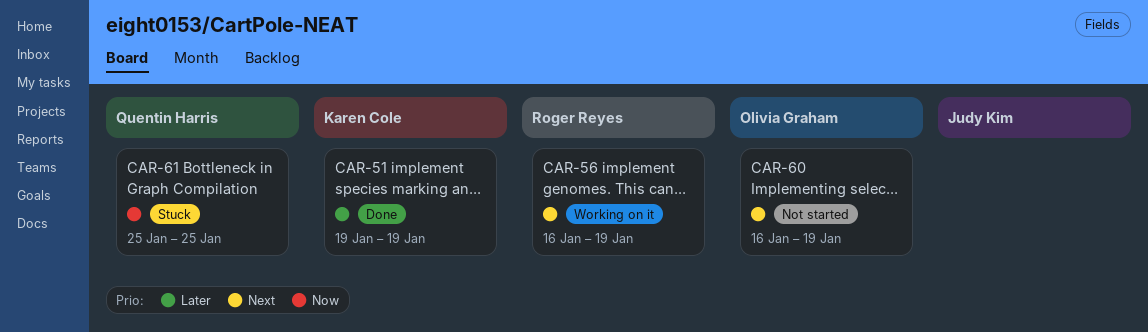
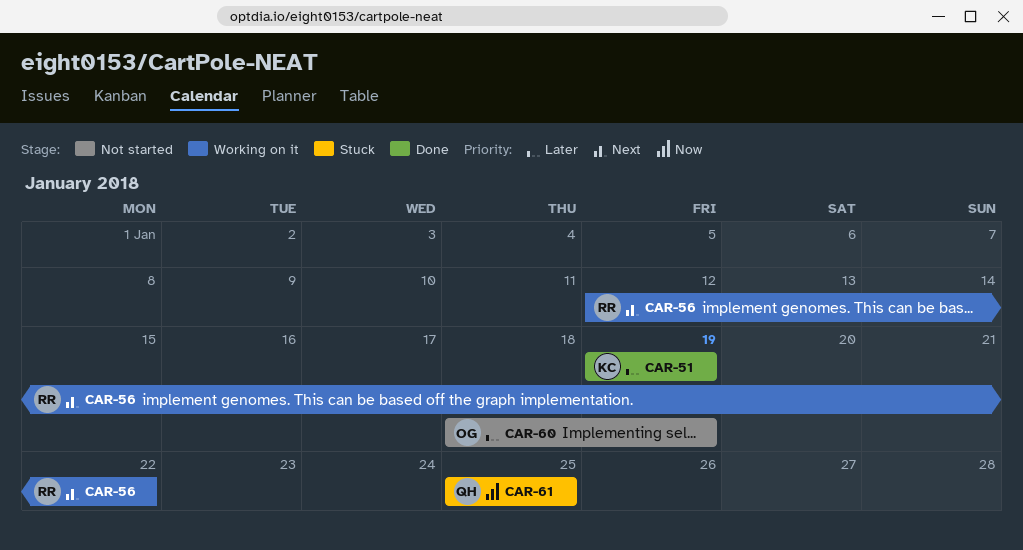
CAR-56, start: Jan 16 -> Jan 12
CAR-56, due: Jan 19 -> Jan 22
CAR-60, priority: Next -> Later
CAR-60, start: Jan 16 -> Jan 18

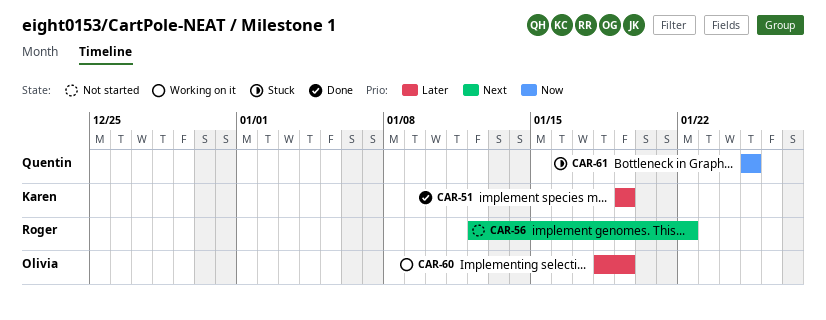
CAR-56, status: Working on it -> Not started
CAR-60, status: Not started -> Working on it

